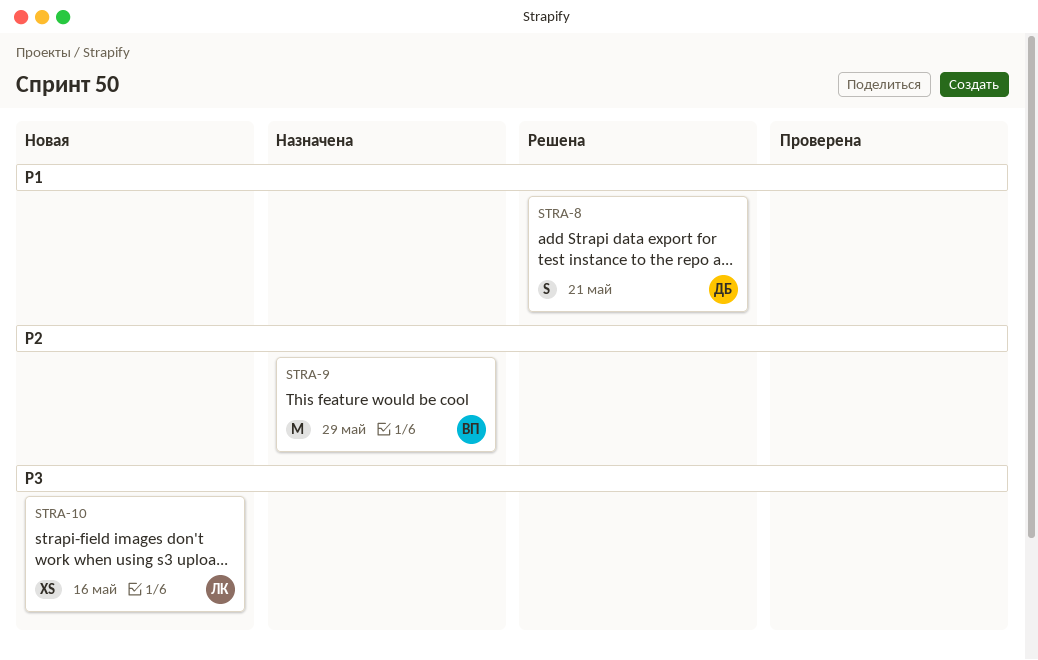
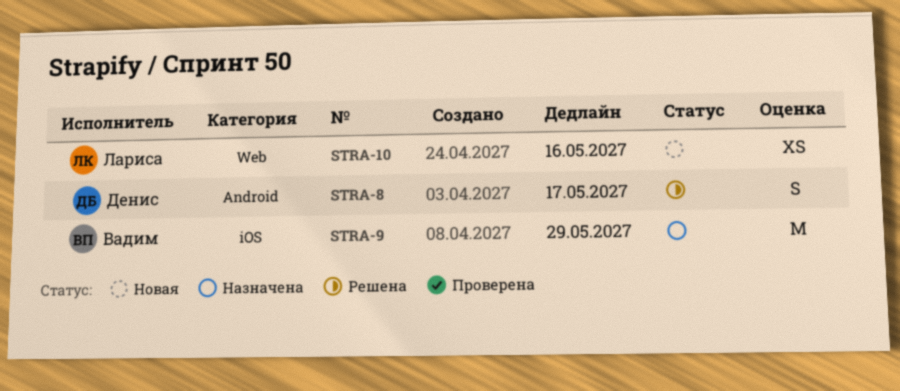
STRA-8, due: May 21 -> May 17

